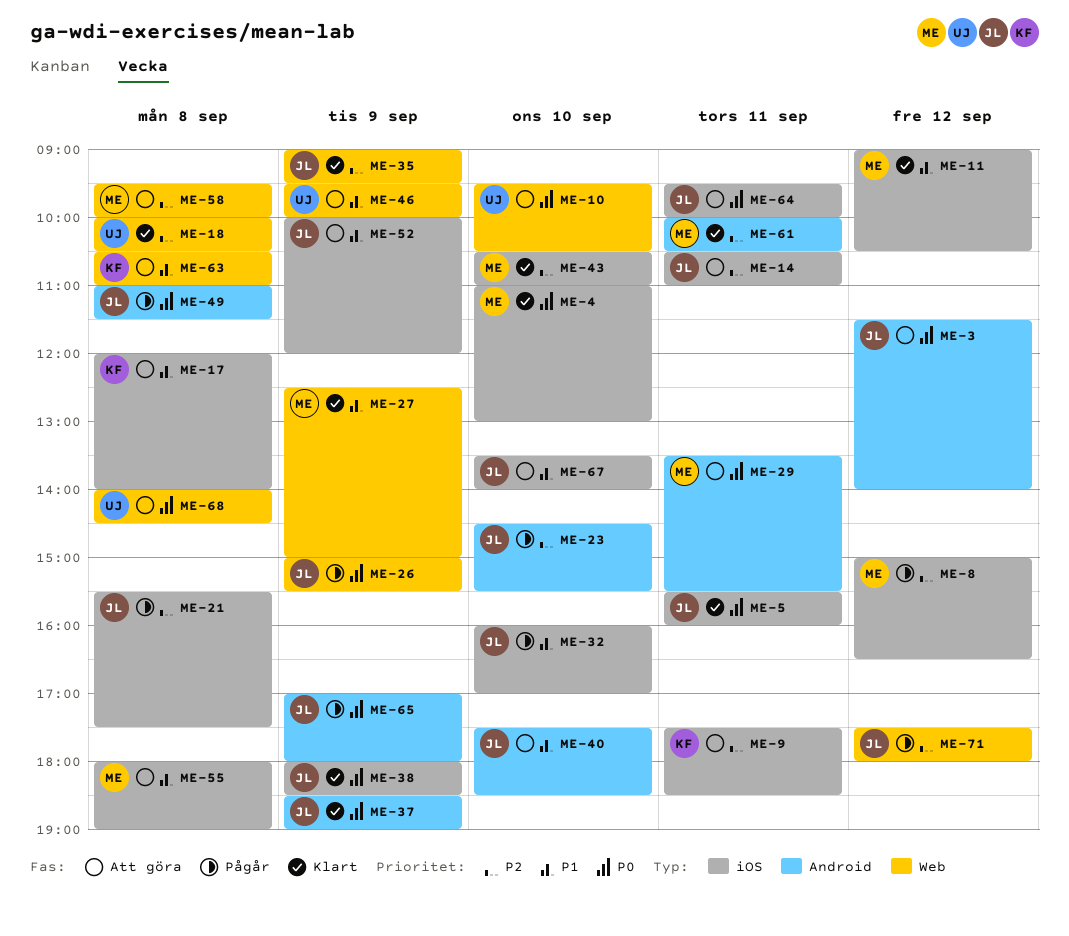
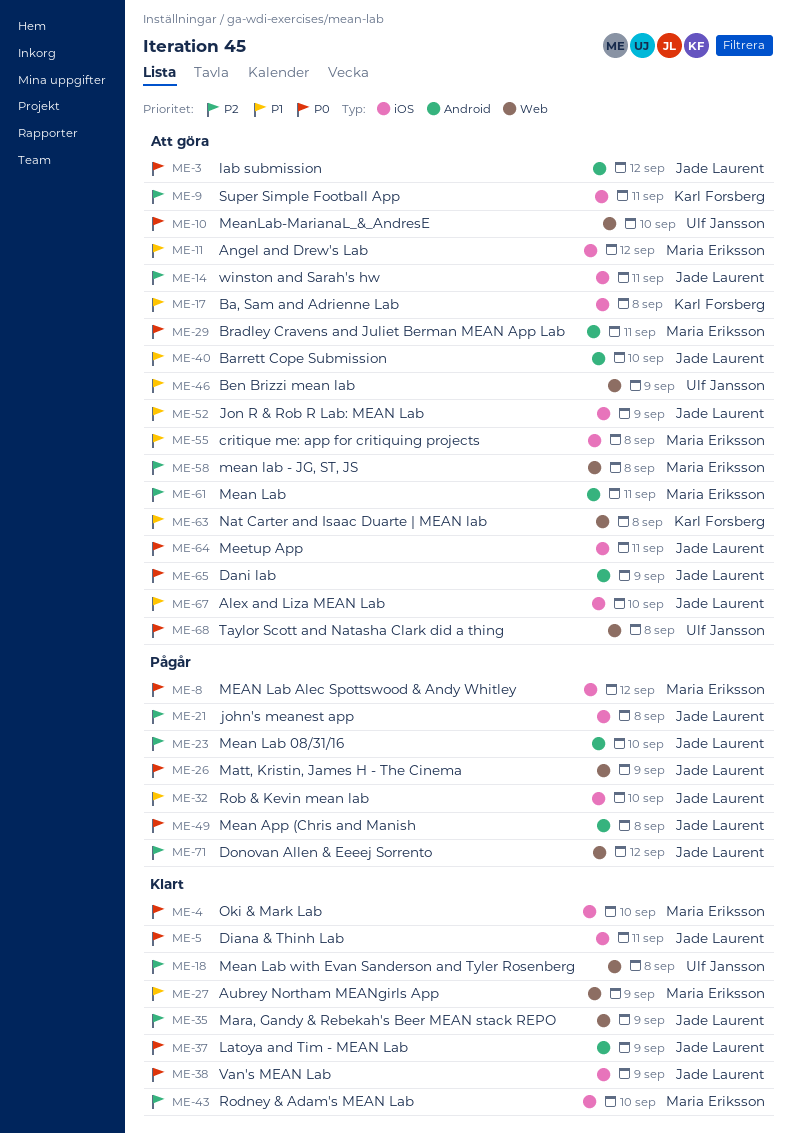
ME-8, priority: P2 -> P0
ME-11, status: Klart -> Att göra
ME-61, status: Klart -> Att göra
ME-65, status: Pågår -> Att göra

